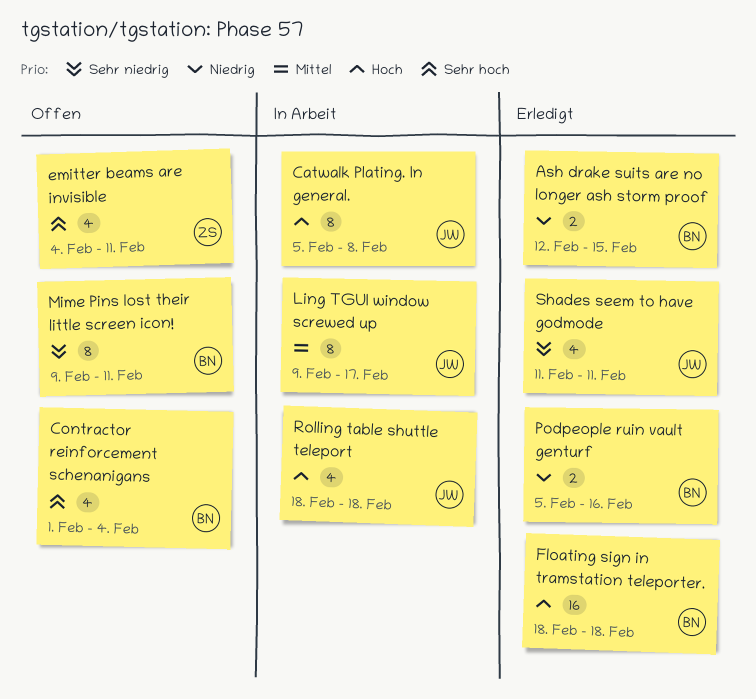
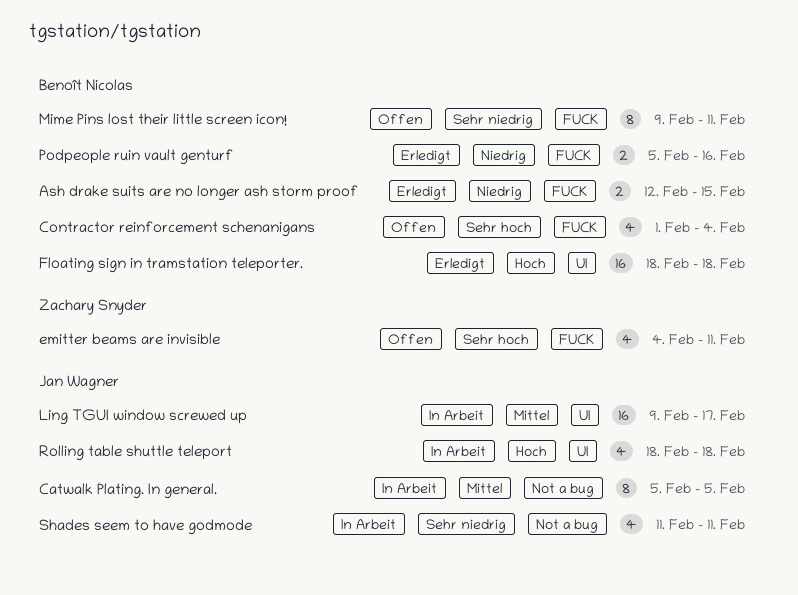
Catwalk Plating. In general., priority: Hoch -> Mittel
Catwalk Plating. In general., due: Feb 8 -> Feb 5
Ling TGUI window screwed up, estimate: 8 -> 16
Shades seem to have godmode, status: Erledigt -> In Arbeit

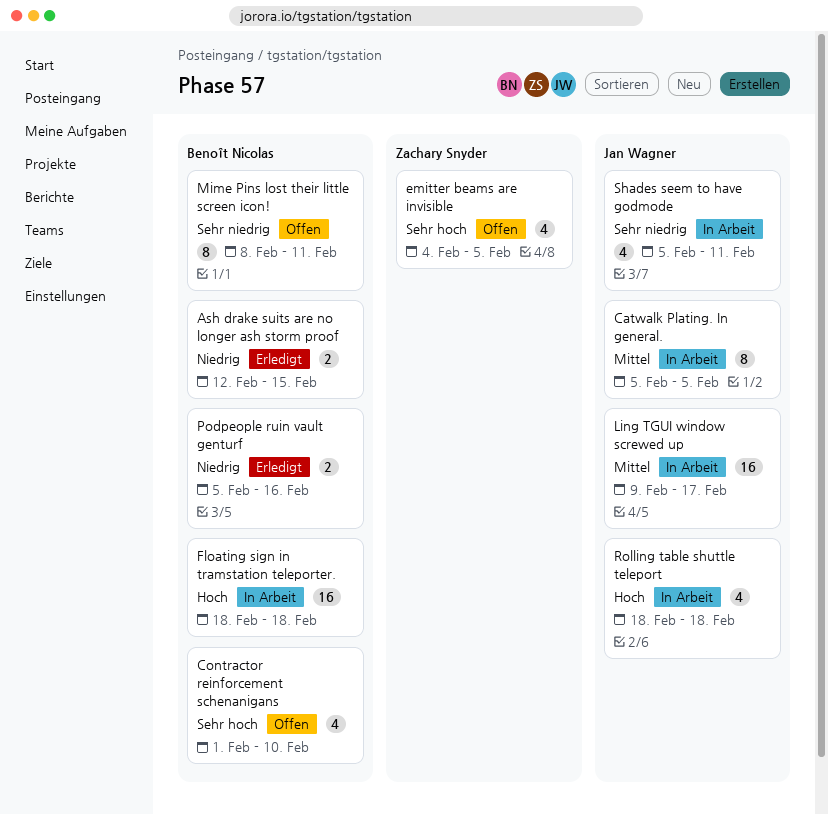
Contractor reinforcement schenanigans, due: Feb 4 -> Feb 10
emitter beams are invisible, due: Feb 11 -> Feb 5
Floating sign in tramstation teleporter., status: Erledigt -> In Arbeit
Mime Pins lost their little screen icon!, start: Feb 9 -> Feb 8
Shades seem to have godmode, start: Feb 11 -> Feb 5

